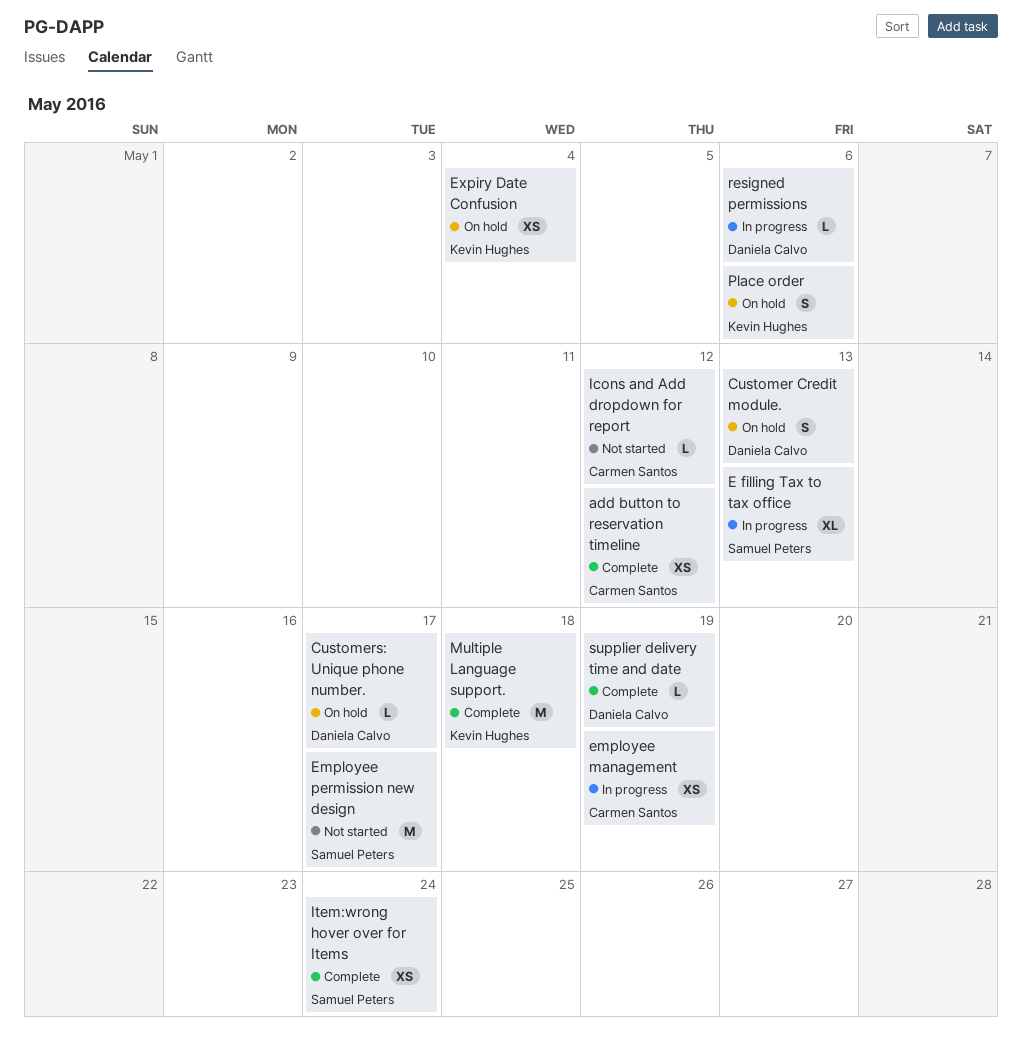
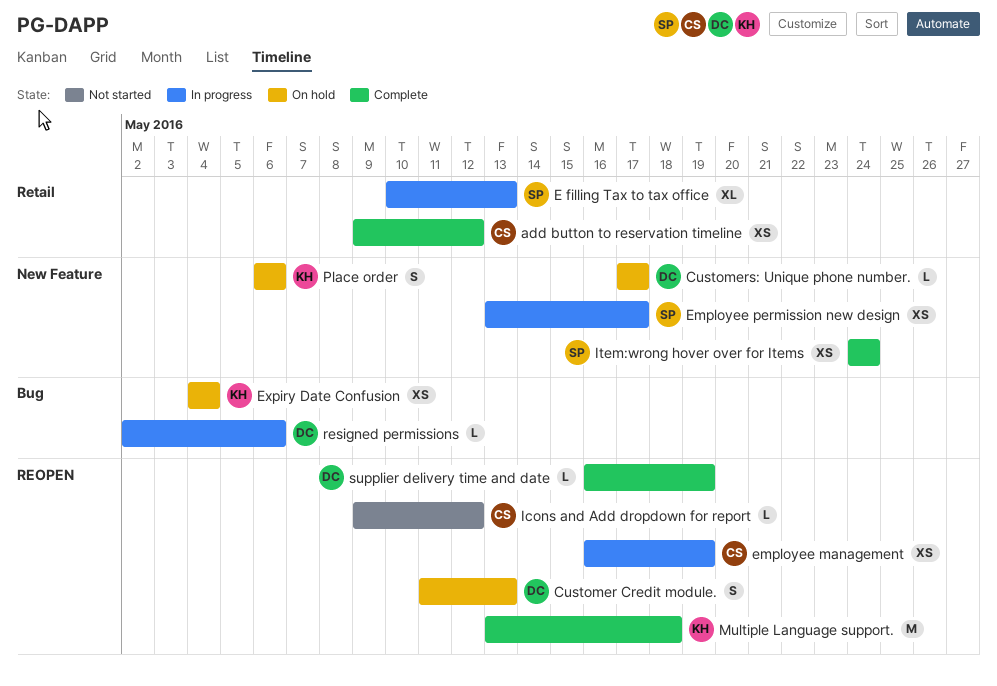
Employee permission new design, status: Not started -> In progress
Employee permission new design, estimate: M -> XS

